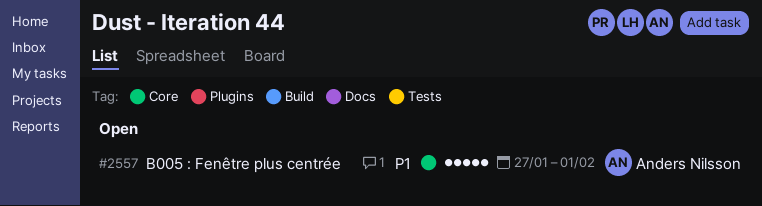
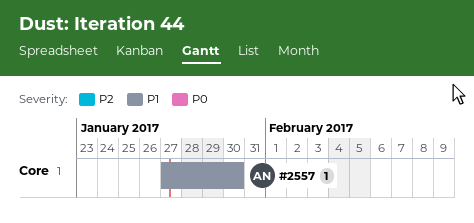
#2557, estimate: 5 -> 1
#2557, due: Feb 1 -> Jan 30

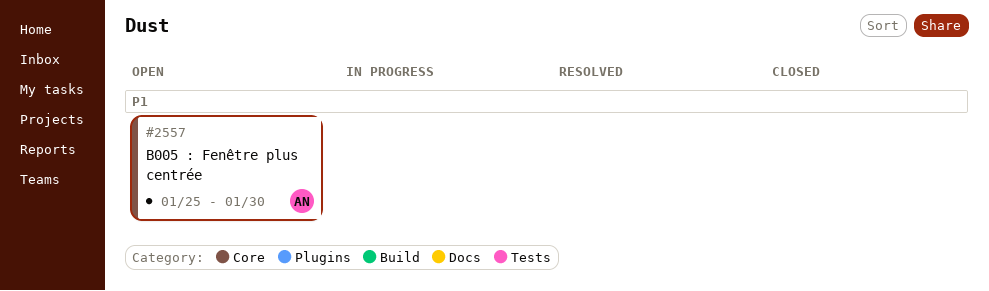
#2557, start: Jan 27 -> Jan 25

